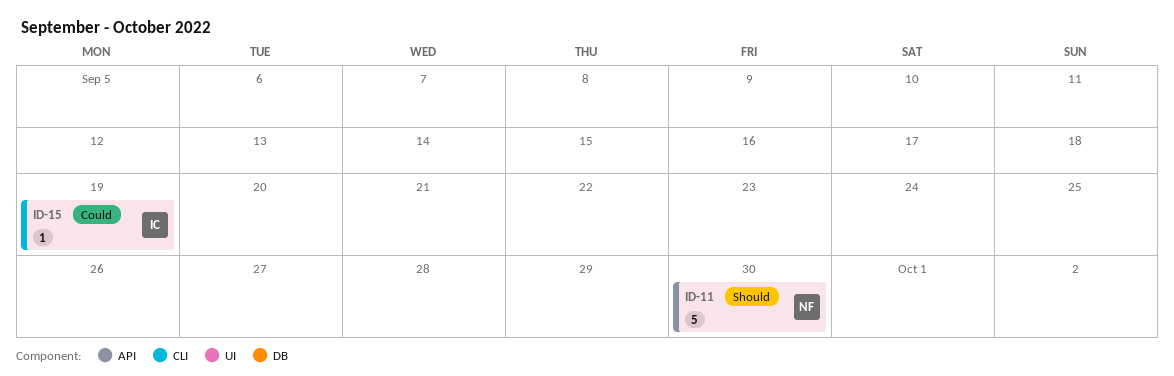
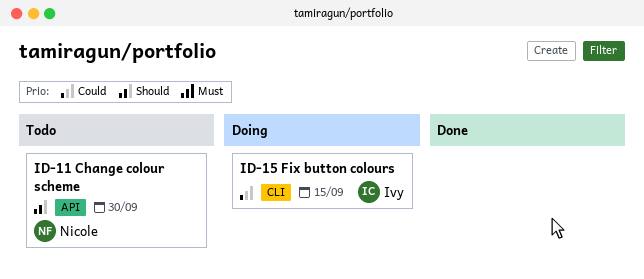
ID-15, due: Sep 19 -> Sep 15

